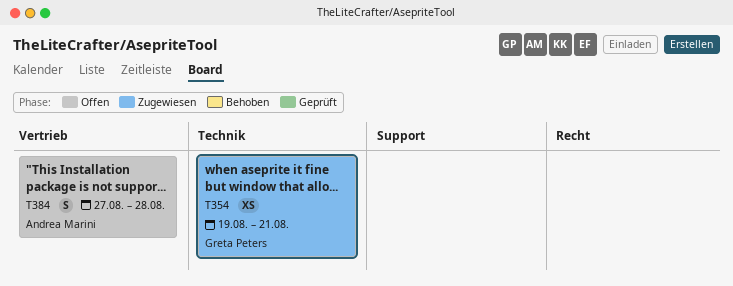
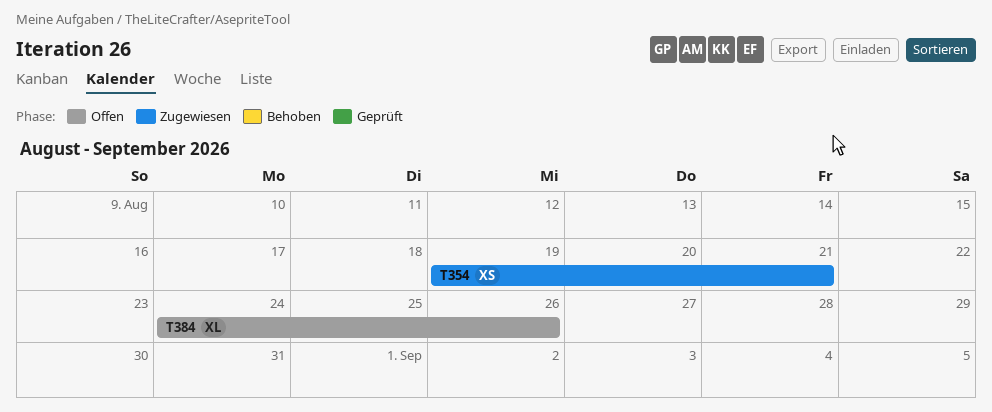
T384, estimate: S -> XL
T384, start: Aug 27 -> Aug 24
T384, due: Aug 28 -> Aug 26

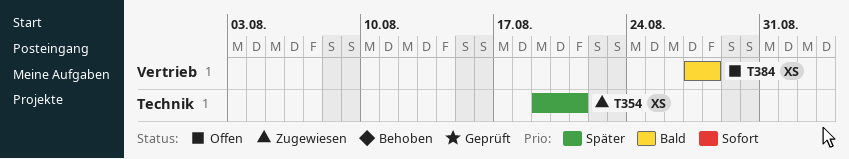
T384, estimate: XL -> XS
T384, start: Aug 24 -> Aug 27
T384, due: Aug 26 -> Aug 28

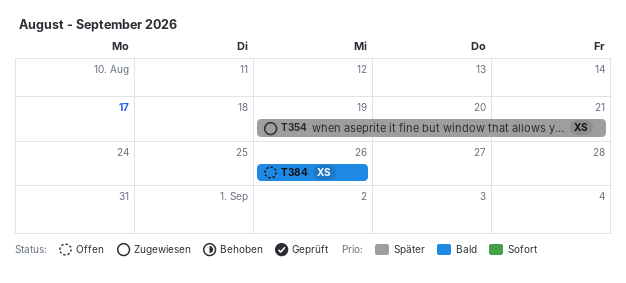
T384, start: Aug 27 -> Aug 26
T384, due: Aug 28 -> Aug 26

